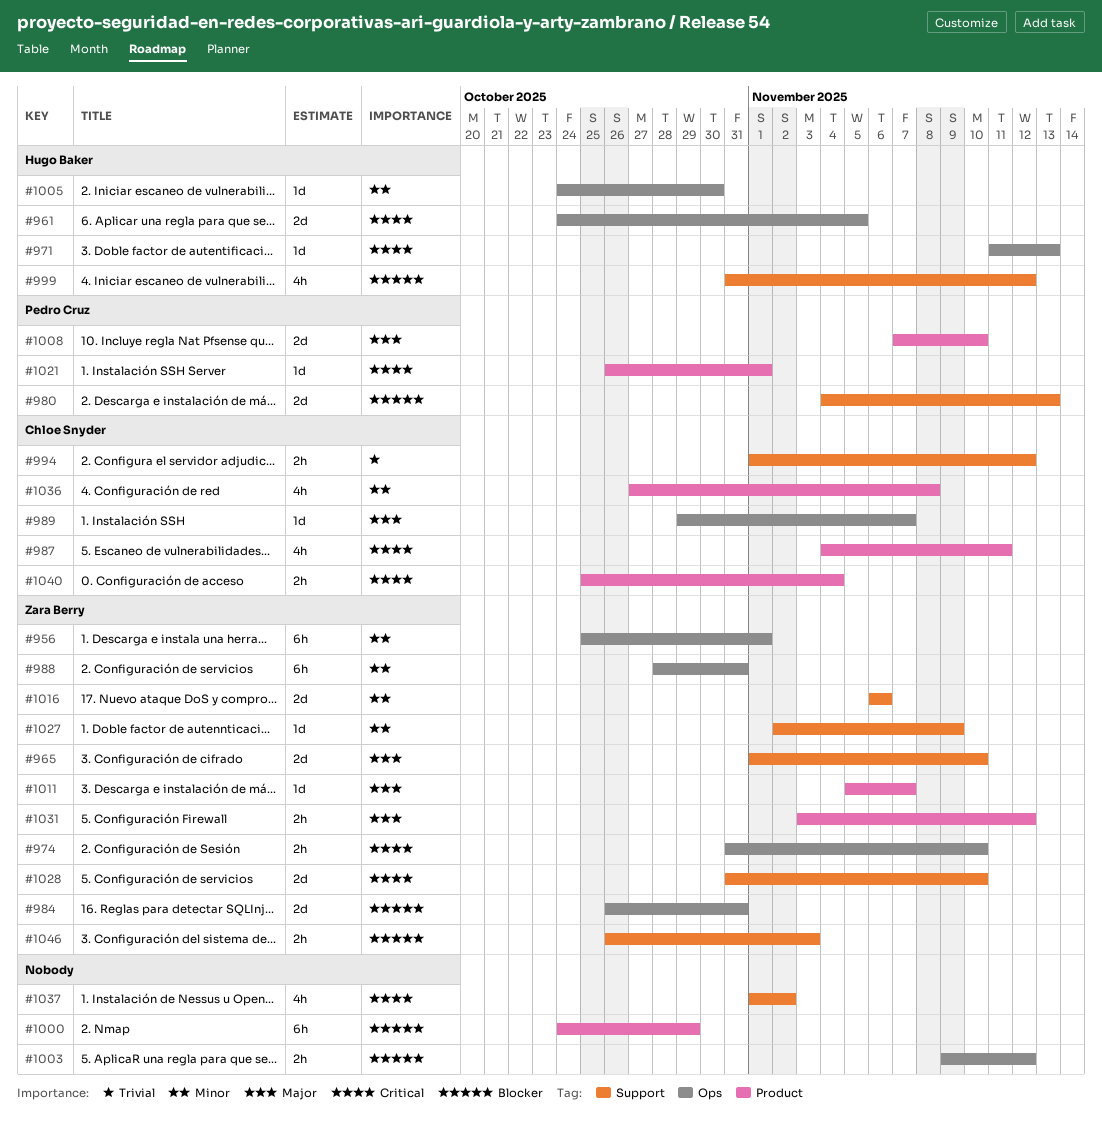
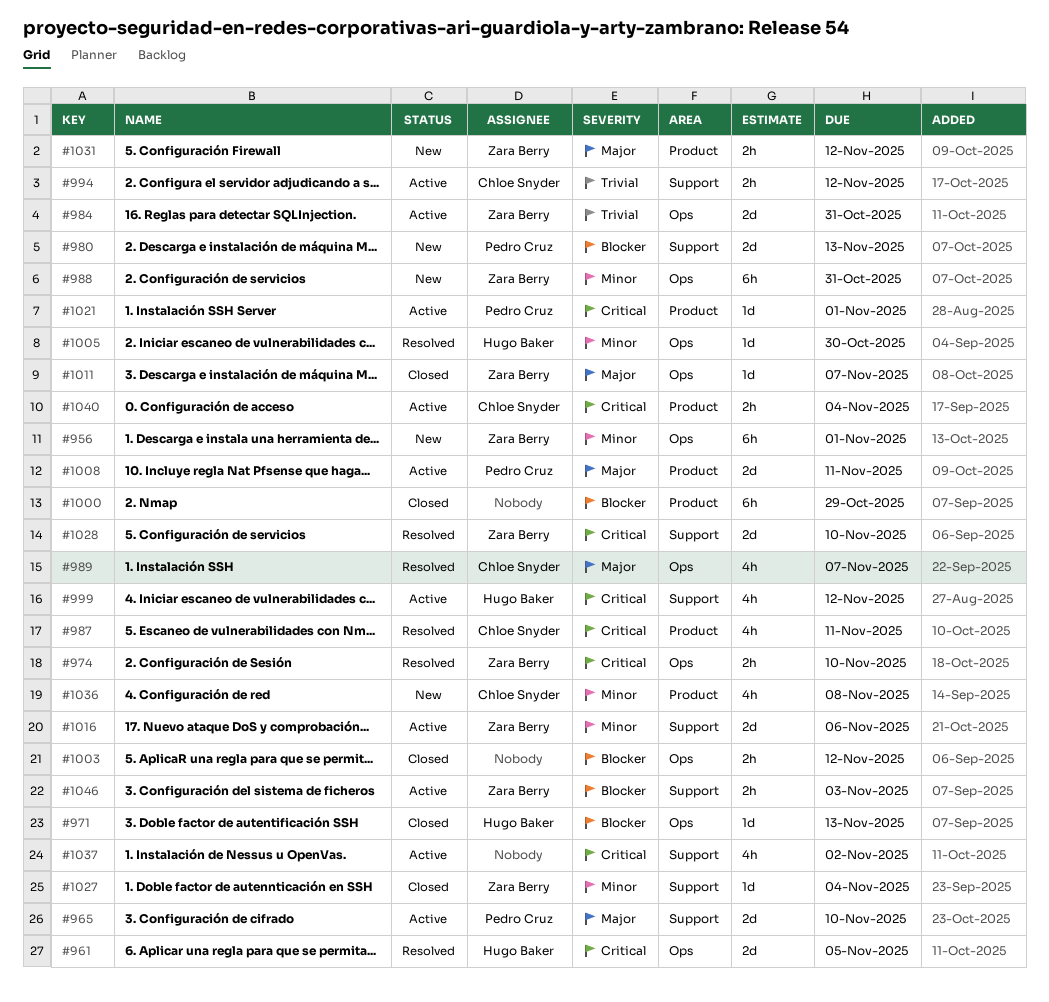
#965, owner: Zara Berry -> Pedro Cruz
#971, priority: Critical -> Blocker
#984, priority: Blocker -> Trivial
#989, estimate: 1d -> 4h
#999, priority: Blocker -> Critical
#1008, due: Nov 10 -> Nov 11
#1011, label: Product -> Ops
#1027, due: Nov 9 -> Nov 4

